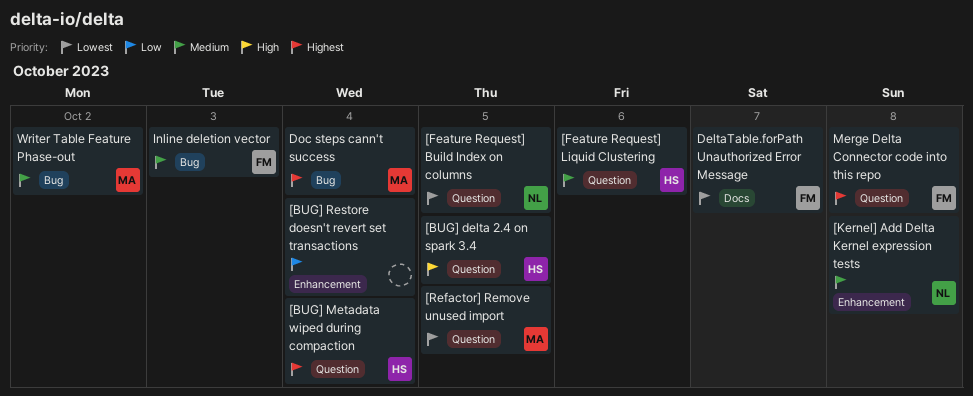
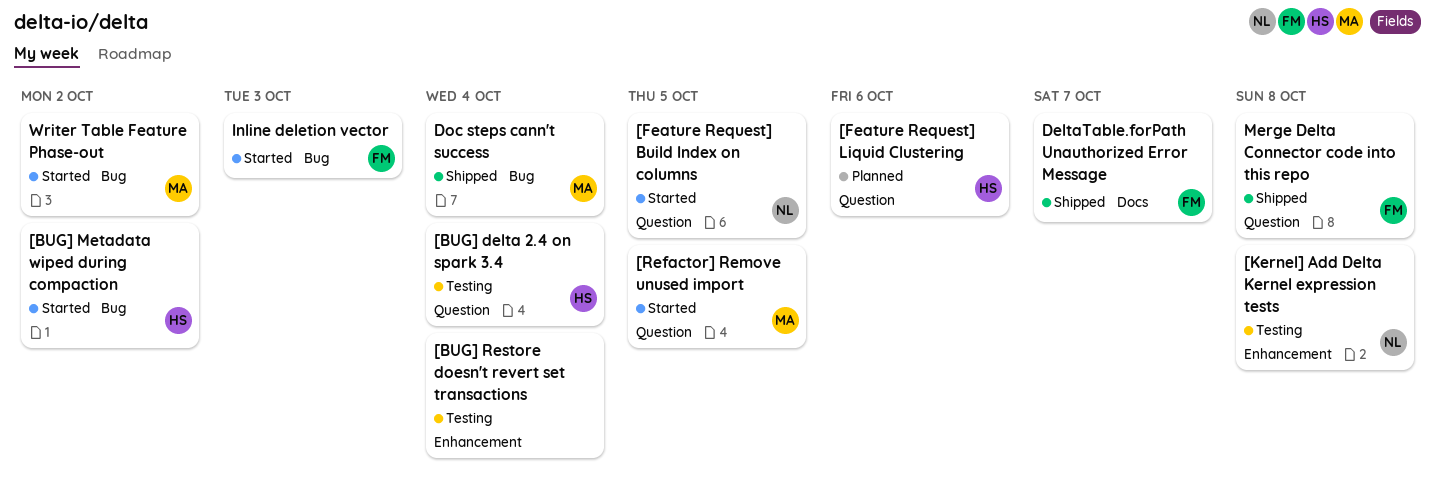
[BUG] delta 2.4 on spark 3.4, due: Oct 5 -> Oct 4
[BUG] Metadata wiped during compaction, label: Question -> Bug
[BUG] Metadata wiped during compaction, due: Oct 4 -> Oct 2

